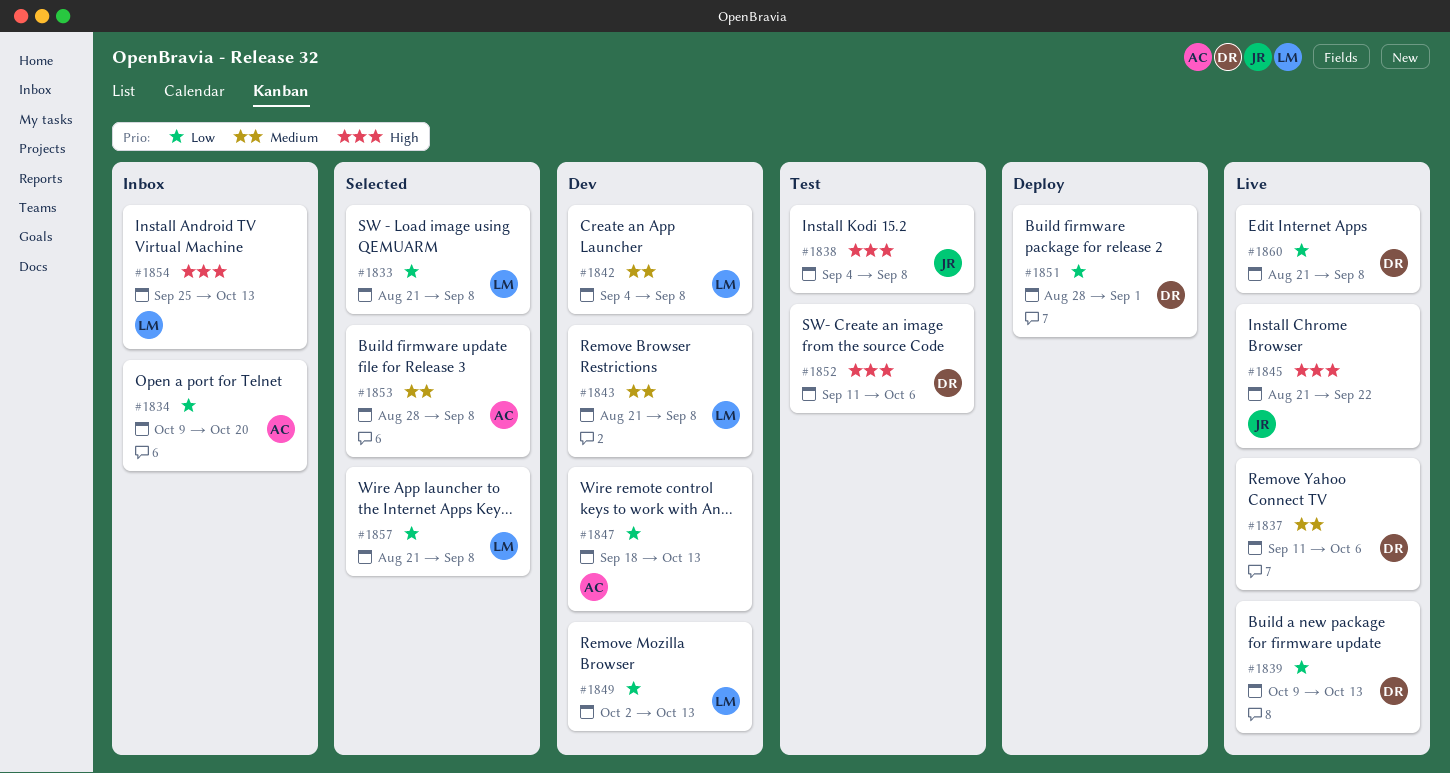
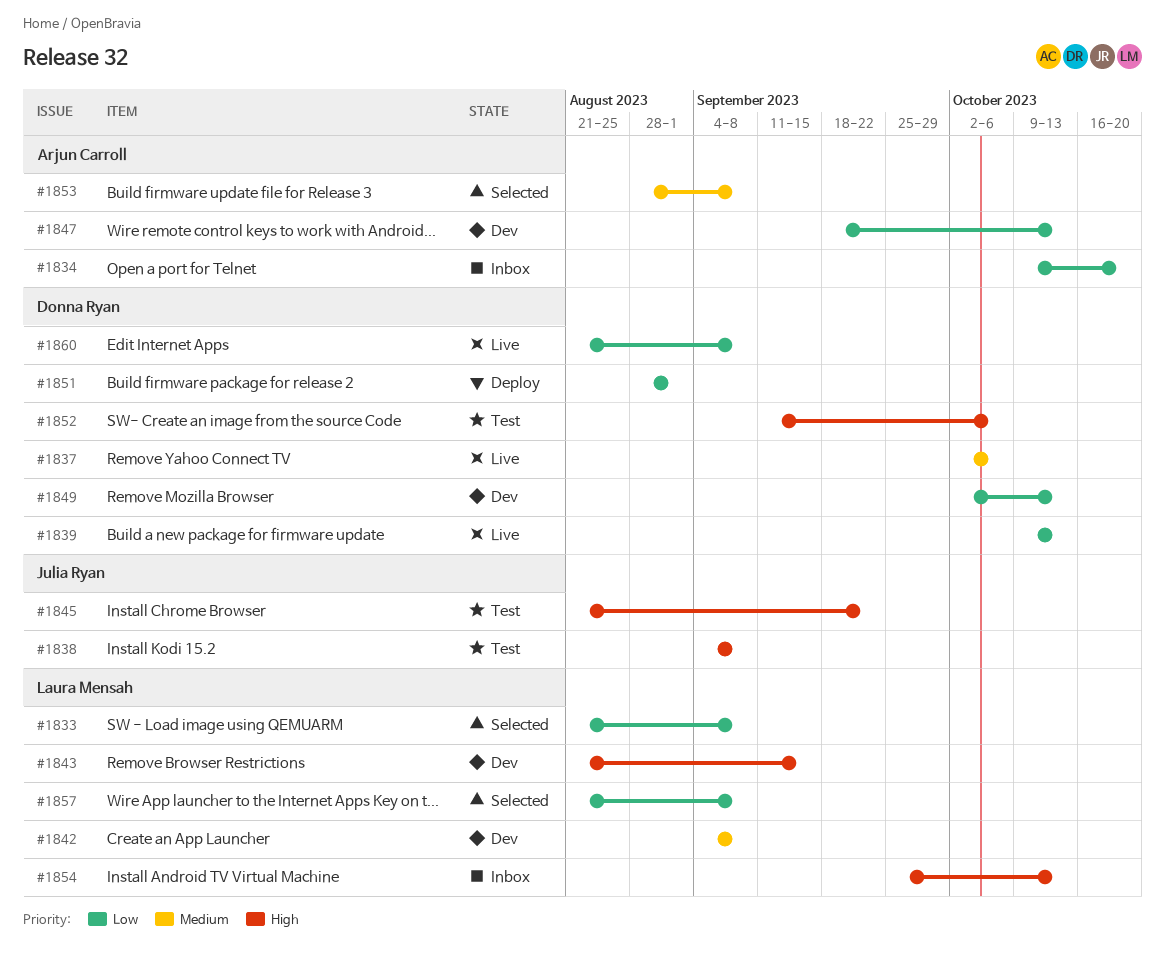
#1837, start: Sep 11 -> Oct 2
#1843, priority: Medium -> High
#1843, due: Sep 8 -> Sep 15
#1845, status: Live -> Test
#1849, owner: Laura Mensah -> Donna Ryan

